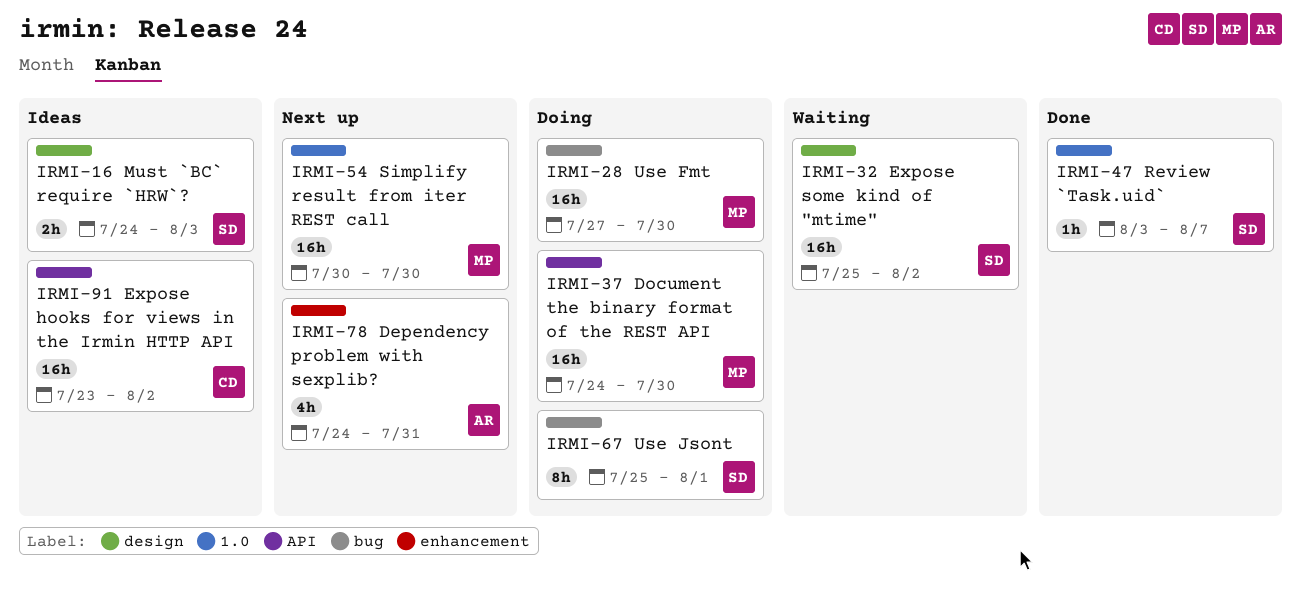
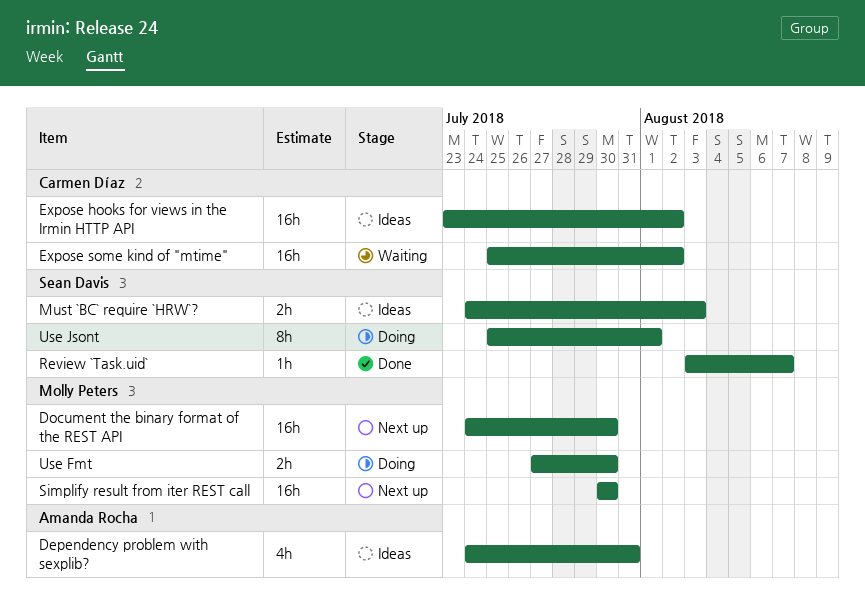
Dependency problem with sexplib?, status: Next up -> Ideas
Document the binary format of the REST API, status: Doing -> Next up
Expose some kind of "mtime", owner: Sean Davis -> Carmen Díaz
Use Fmt, estimate: 16h -> 2h

